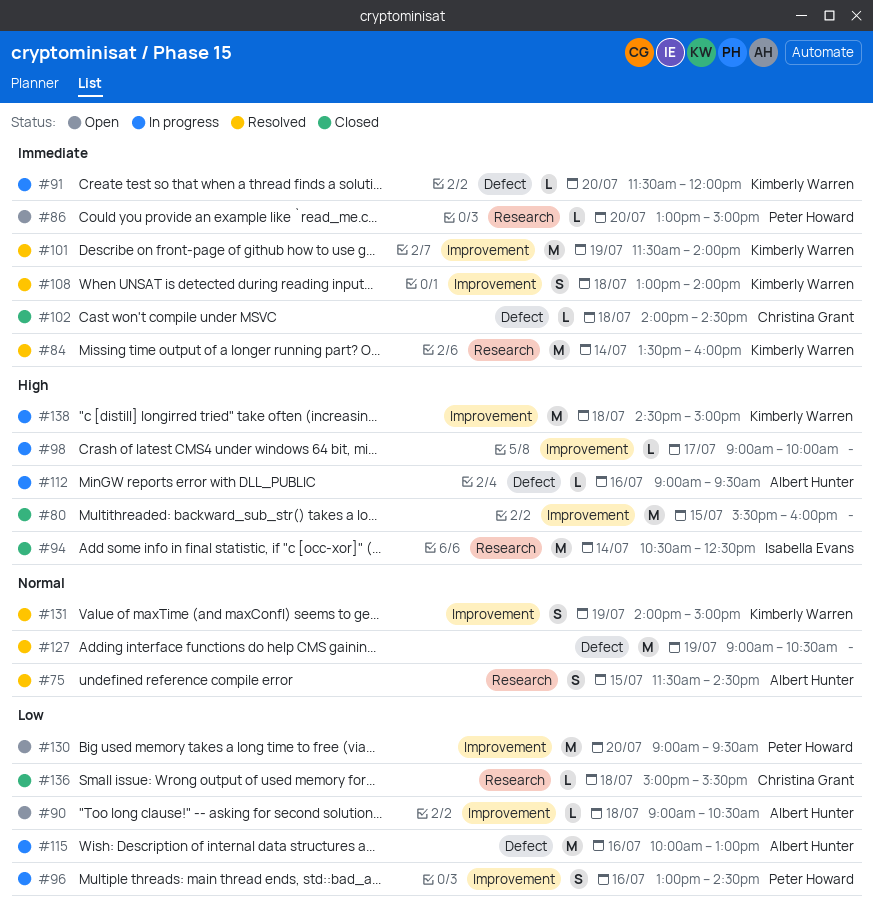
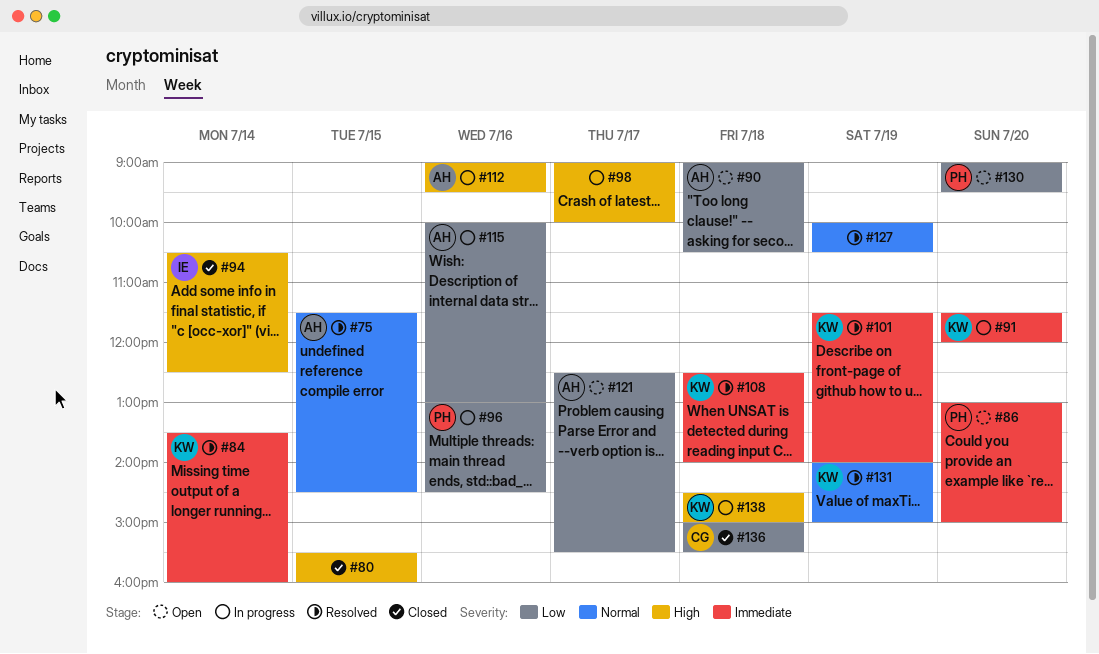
#102: present -> none
#108, begins: 13:00 -> 12:30
#121: none -> present
#127, begins: 09:00 -> 10:00

